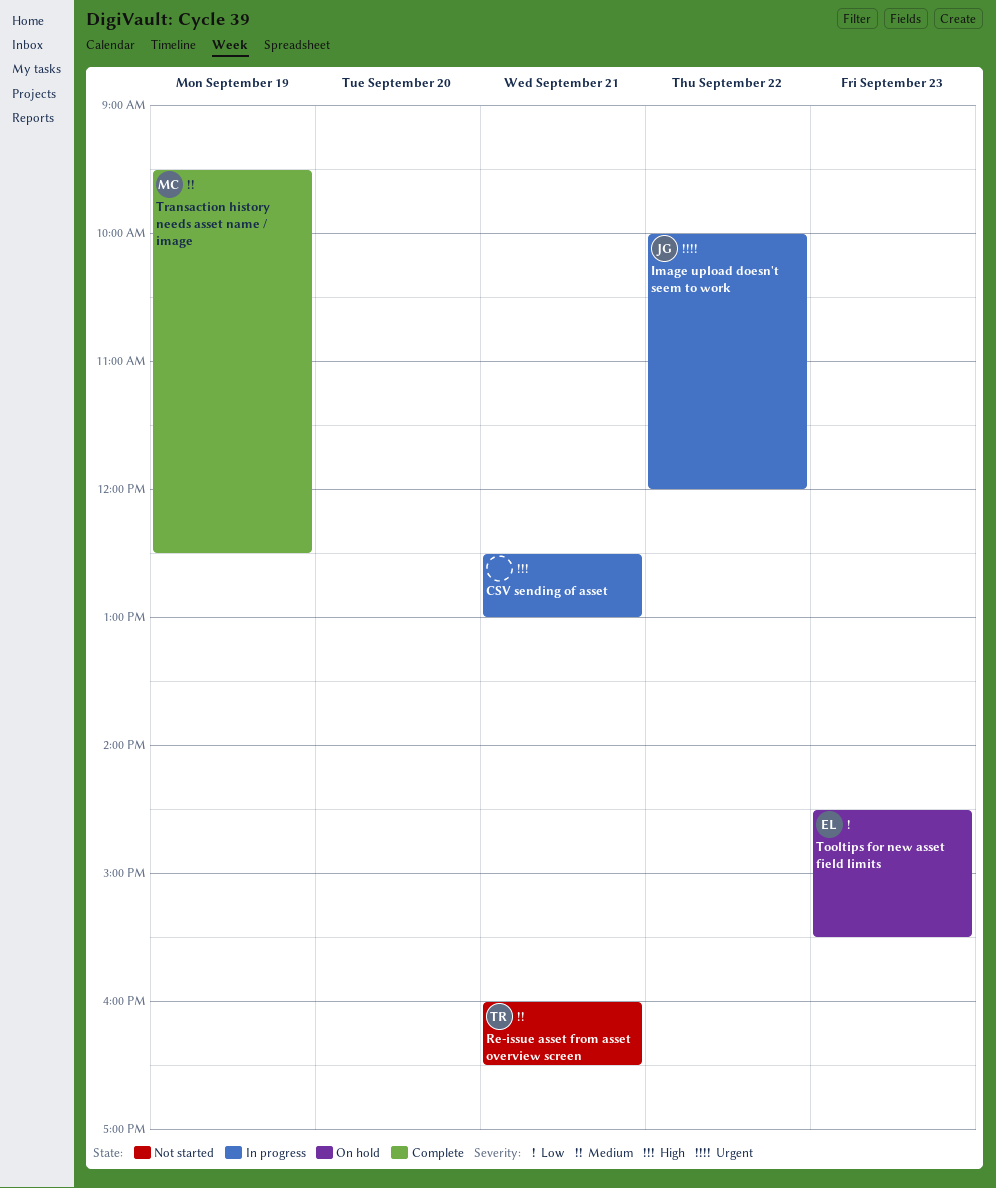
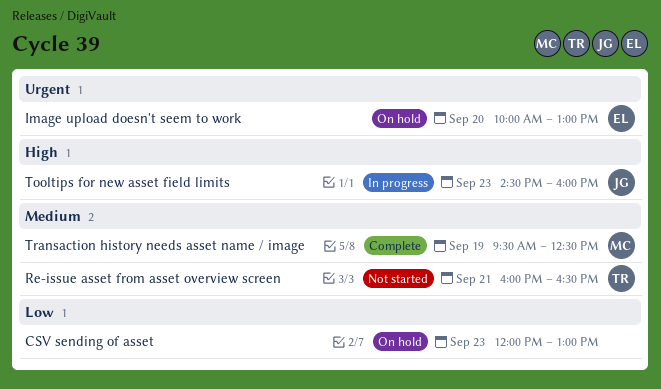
CSV sending of asset, status: In progress -> On hold
CSV sending of asset, priority: High -> Low
CSV sending of asset, day: Sep 21 -> Sep 23
CSV sending of asset, begins: 12:30 -> 12:00
Image upload doesn't seem to work, status: In progress -> On hold
Image upload doesn't seem to work, owner: JG -> EL
Image upload doesn't seem to work, day: Sep 22 -> Sep 20
Image upload doesn't seem to work, ends: 12:00 -> 13:00
Tooltips for new asset field limits, status: On hold -> In progress
Tooltips for new asset field limits, owner: EL -> JG
Tooltips for new asset field limits, priority: Low -> High
Tooltips for new asset field limits, ends: 15:30 -> 16:00

